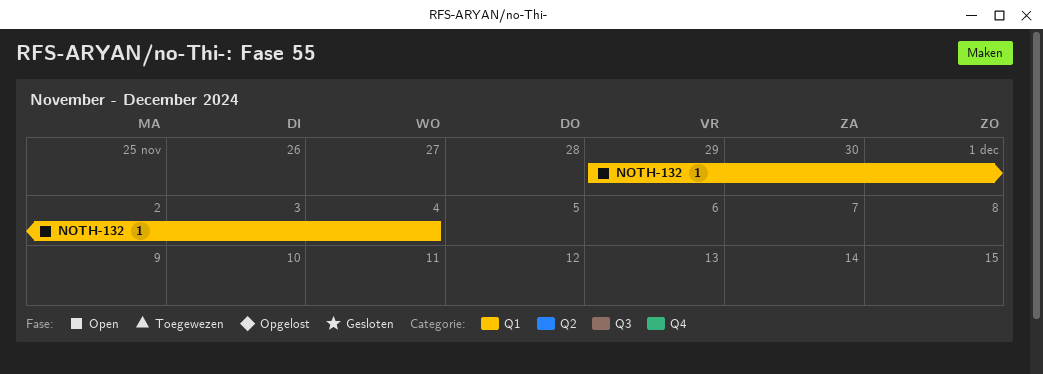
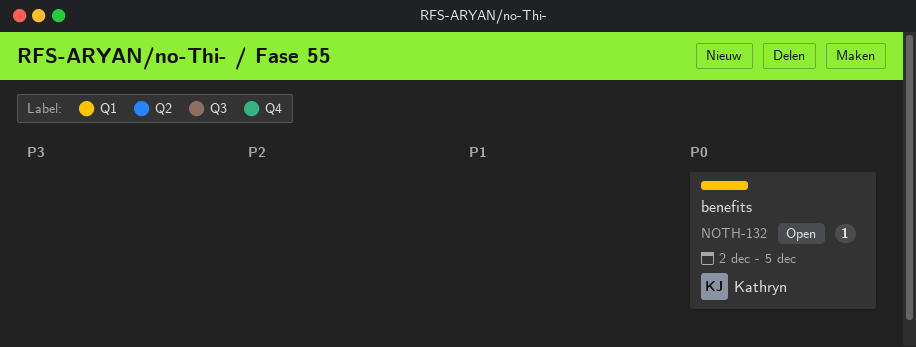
NOTH-132, start: Nov 29 -> Dec 2
NOTH-132, due: Dec 4 -> Dec 5

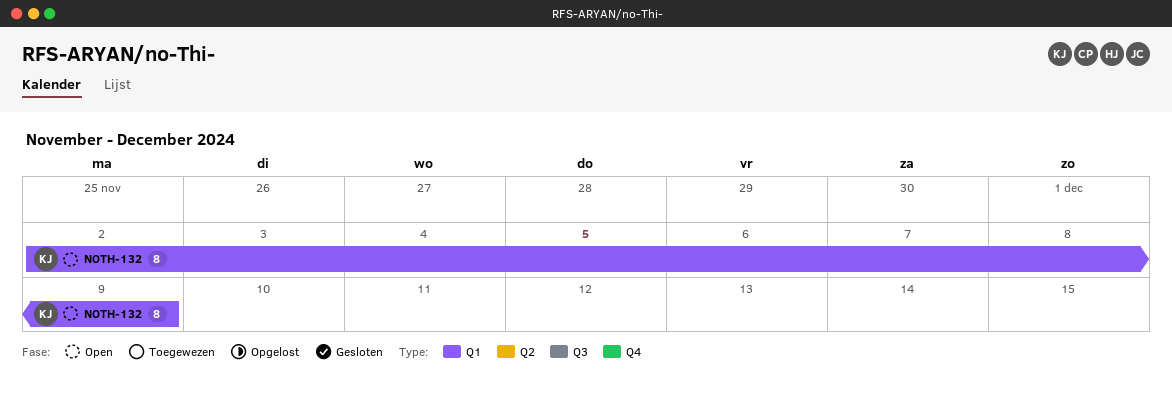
NOTH-132, estimate: 1 -> 8
NOTH-132, due: Dec 5 -> Dec 9

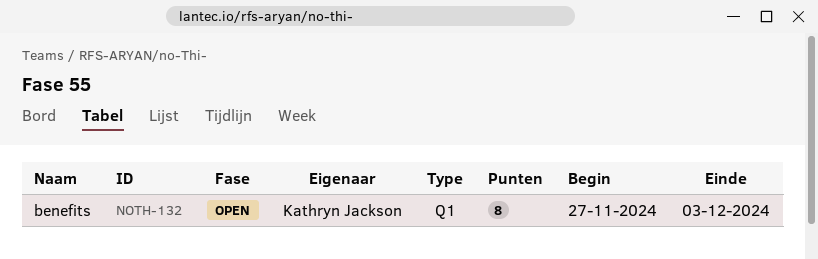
NOTH-132, start: Dec 2 -> Nov 27
NOTH-132, due: Dec 9 -> Dec 3

